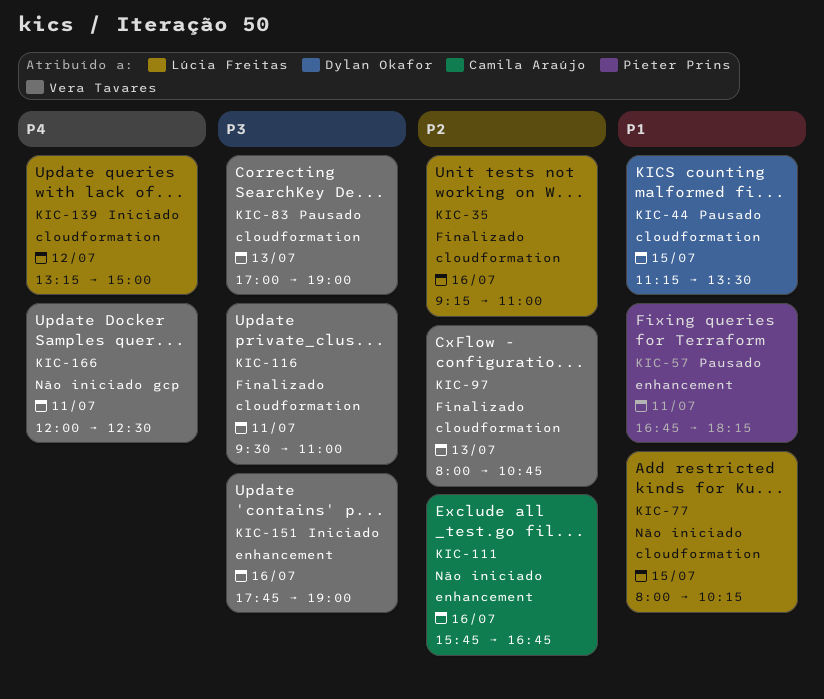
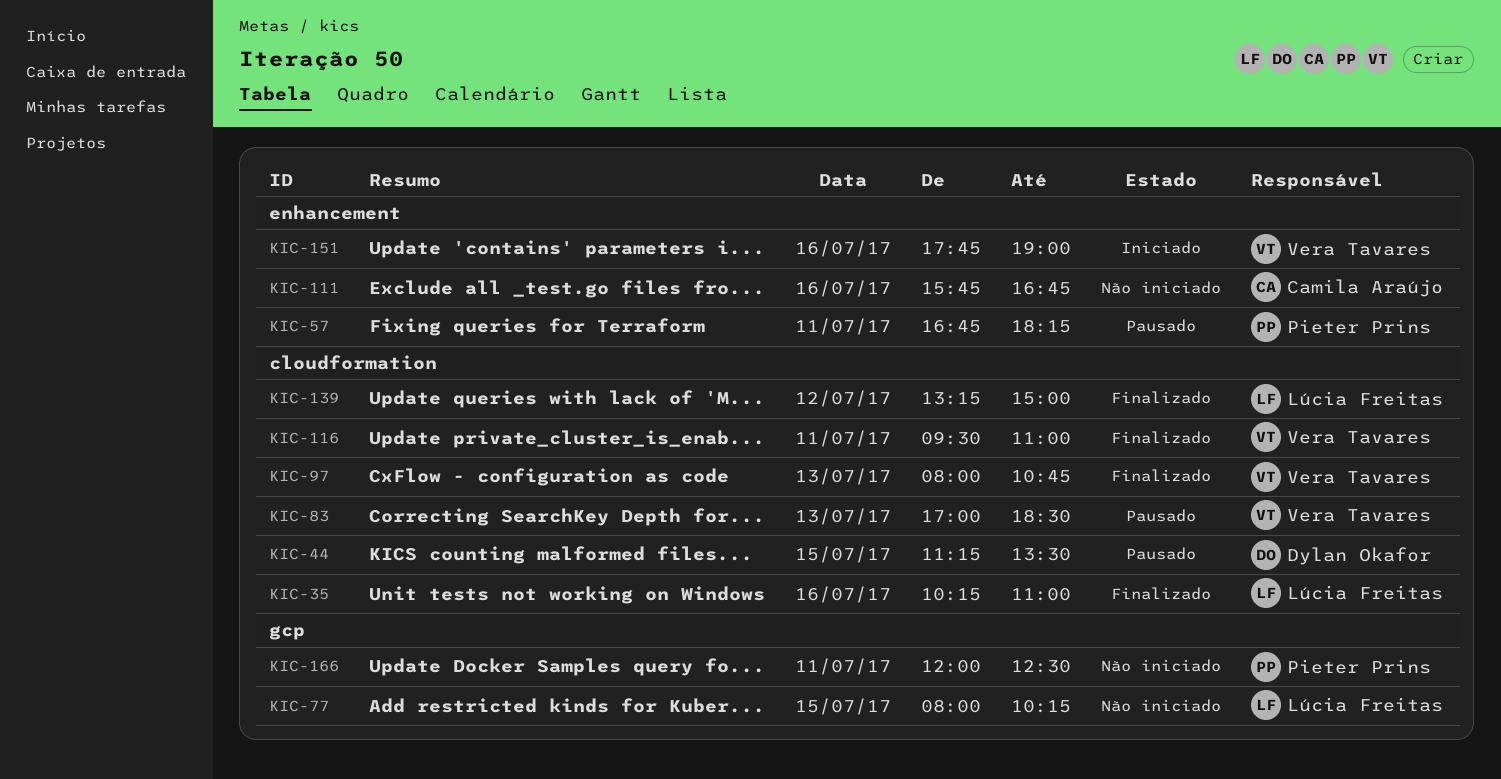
KIC-35, begins: 09:15 -> 10:15
KIC-77, label: cloudformation -> gcp
KIC-83, ends: 19:00 -> 18:30
KIC-139, status: Iniciado -> Finalizado
KIC-166, owner: Vera Tavares -> Pieter Prins

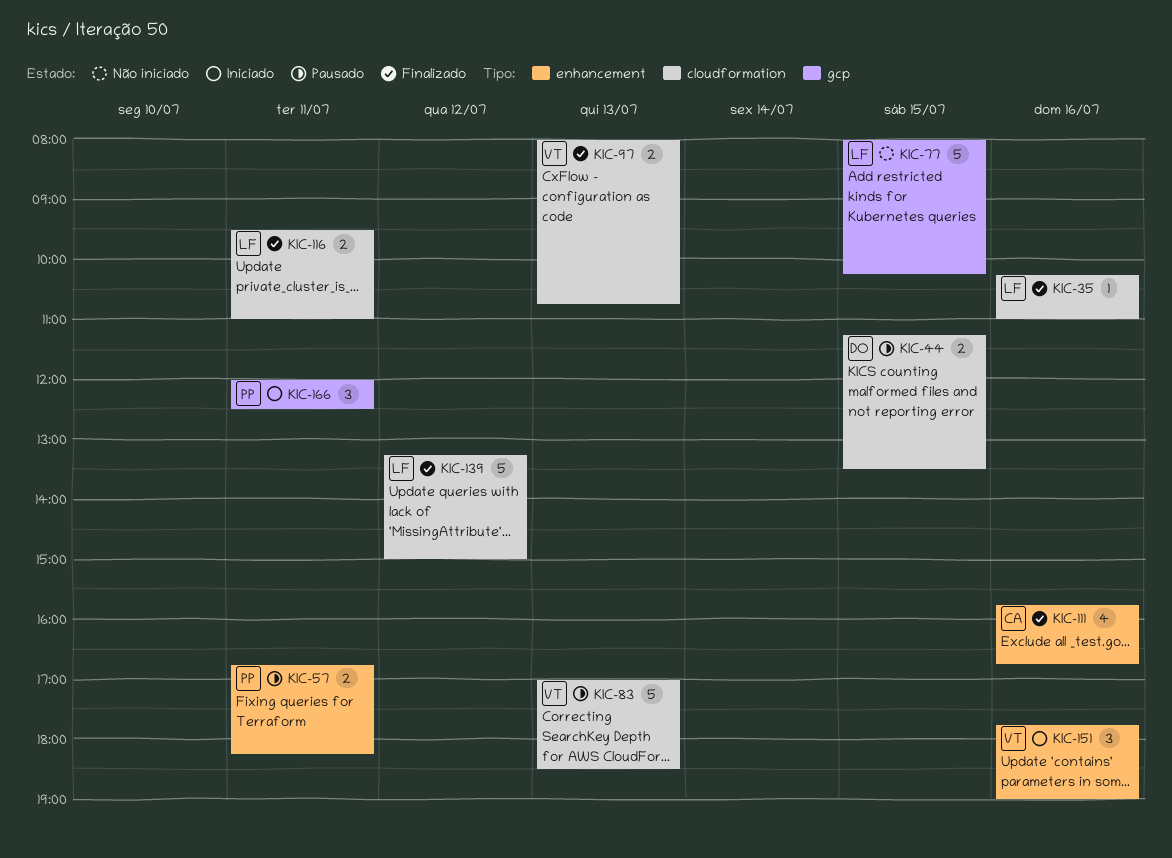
KIC-111, status: Não iniciado -> Finalizado
KIC-116, owner: Vera Tavares -> Lúcia Freitas
KIC-166, status: Não iniciado -> Iniciado

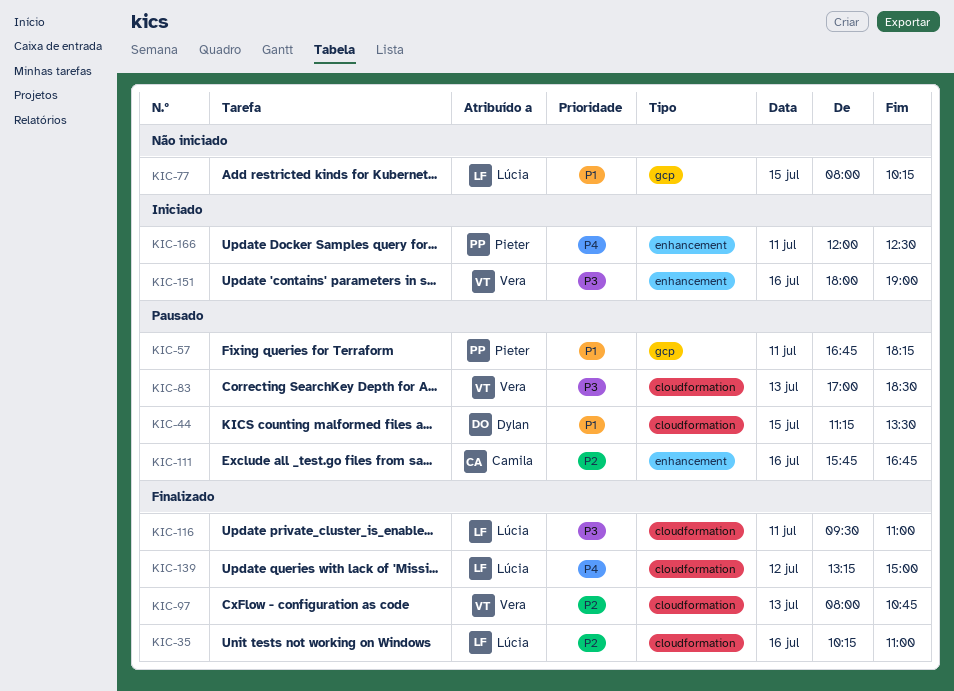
KIC-57, label: enhancement -> gcp
KIC-111, status: Finalizado -> Pausado
KIC-151, begins: 17:45 -> 18:00
KIC-166, label: gcp -> enhancement

